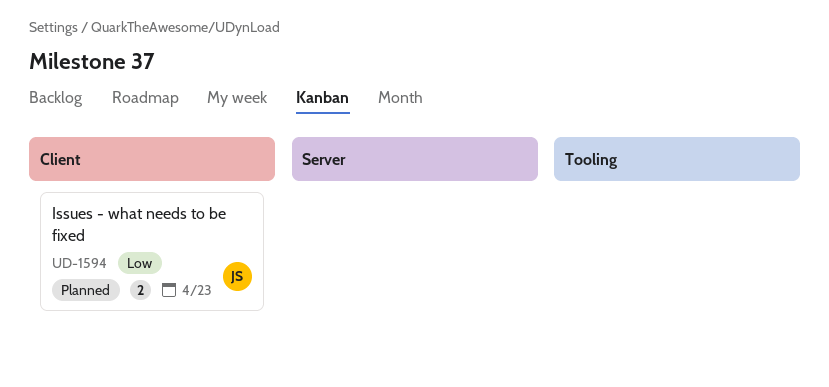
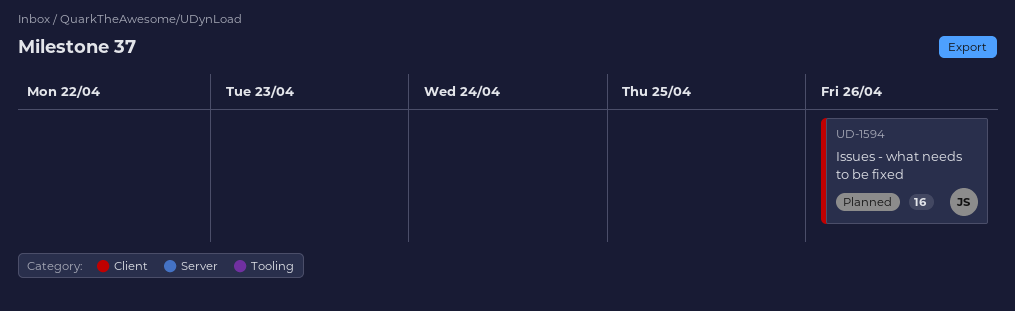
UD-1594, estimate: 2 -> 16
UD-1594, due: Apr 23 -> Apr 26

